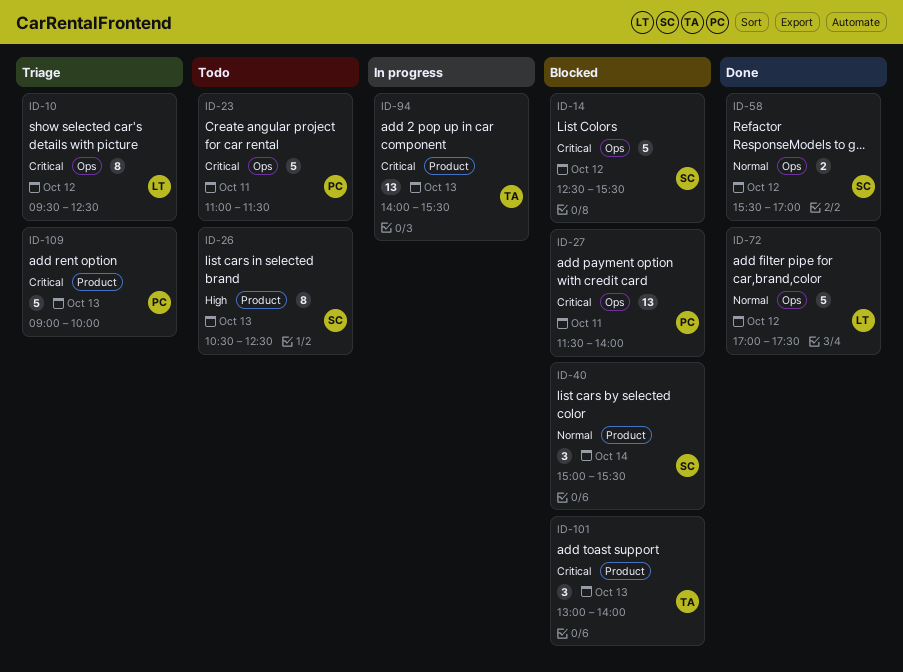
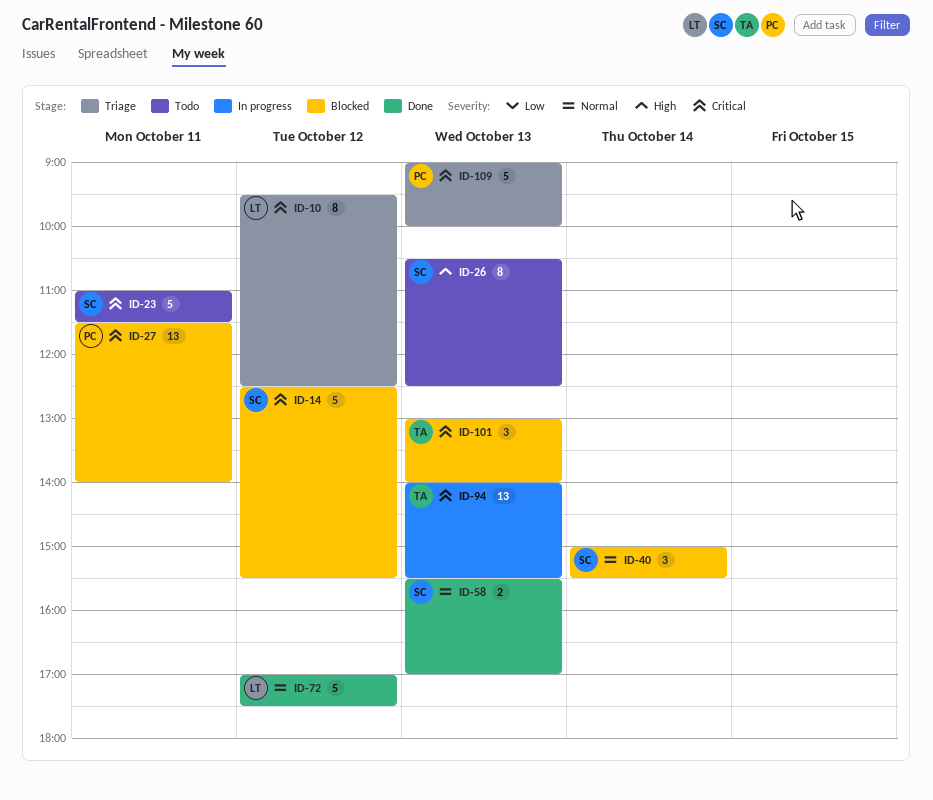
ID-23, owner: PC -> SC
ID-58, day: Oct 12 -> Oct 13

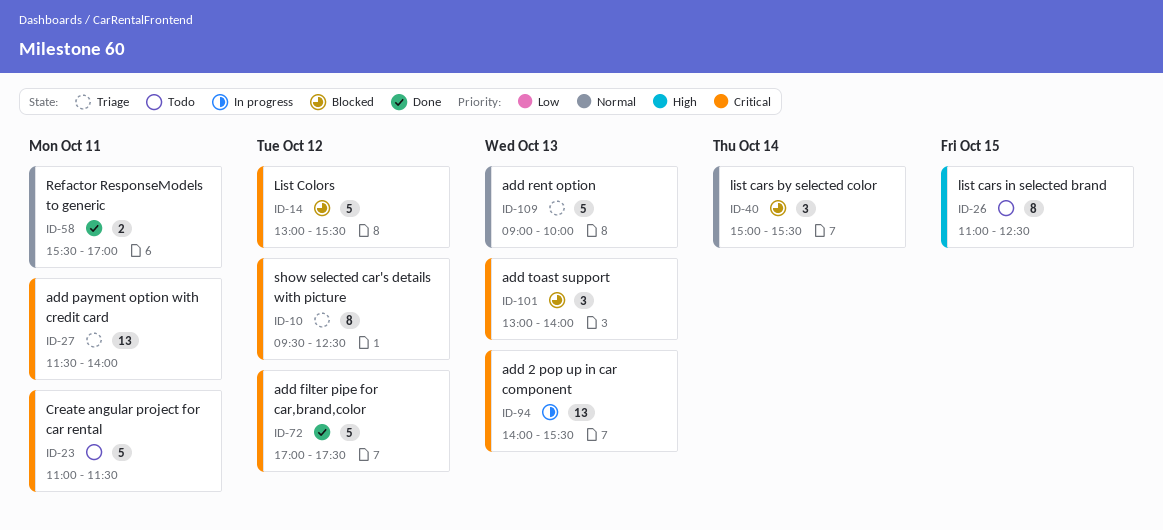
ID-14, begins: 12:30 -> 13:00
ID-26, day: Oct 13 -> Oct 15
ID-26, begins: 10:30 -> 11:00
ID-27, status: Blocked -> Triage
ID-58, day: Oct 13 -> Oct 11
ID-72, priority: Normal -> Critical
ID-109, priority: Critical -> Normal

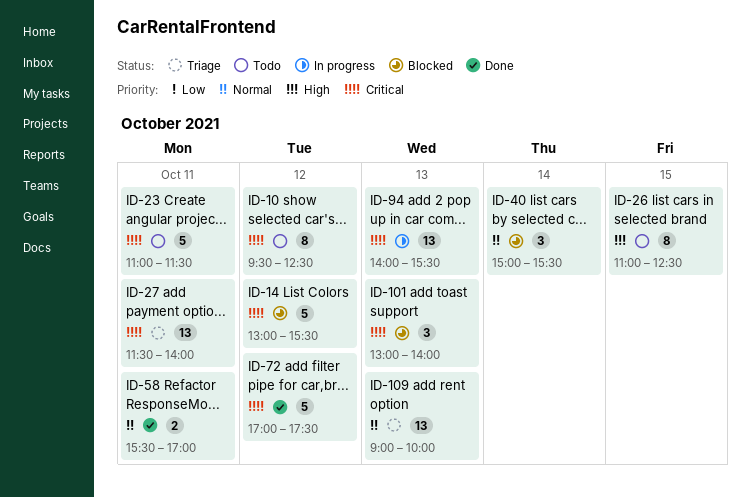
ID-10, status: Triage -> Todo
ID-109, estimate: 5 -> 13

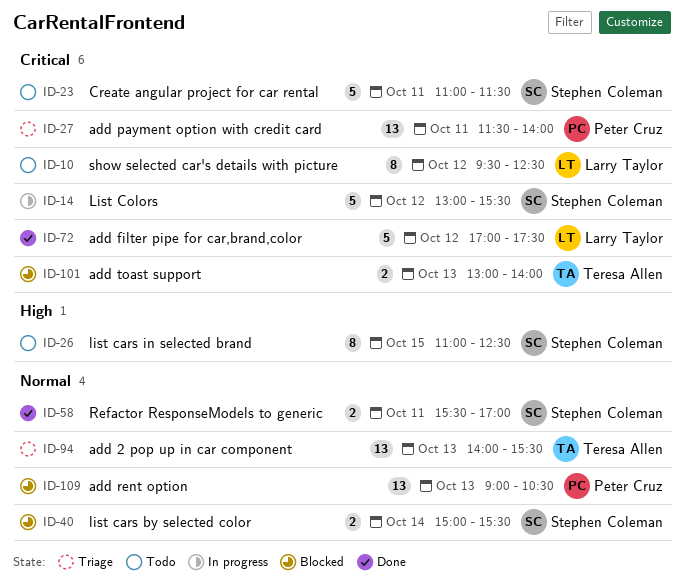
ID-14, status: Blocked -> In progress
ID-40, estimate: 3 -> 2
ID-94, status: In progress -> Triage
ID-94, priority: Critical -> Normal
ID-101, estimate: 3 -> 2
ID-109, status: Triage -> Blocked
ID-109, ends: 10:00 -> 10:30

